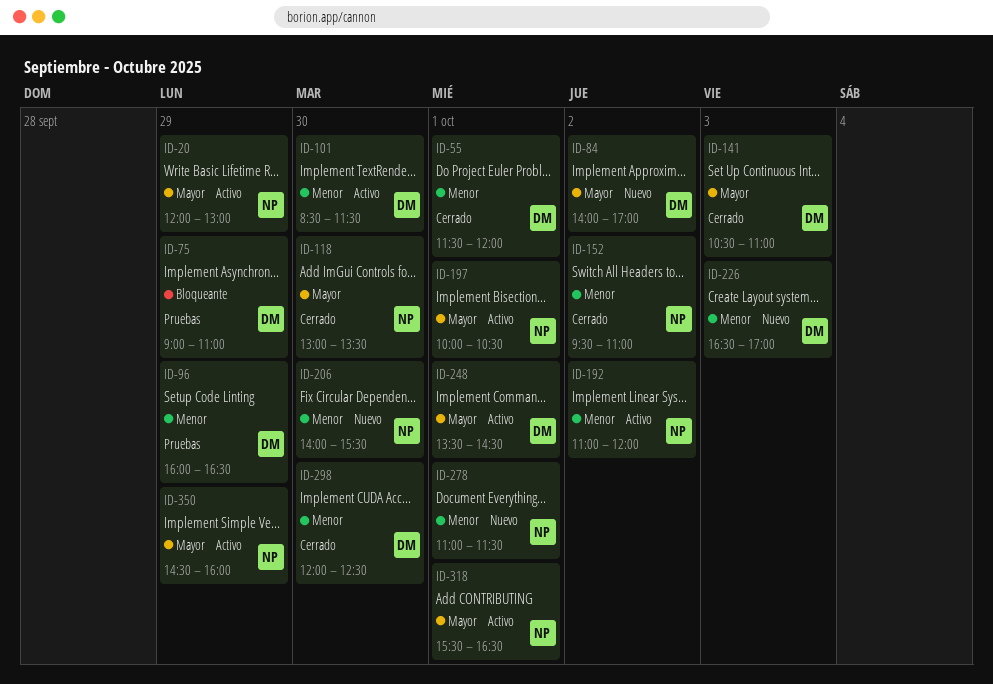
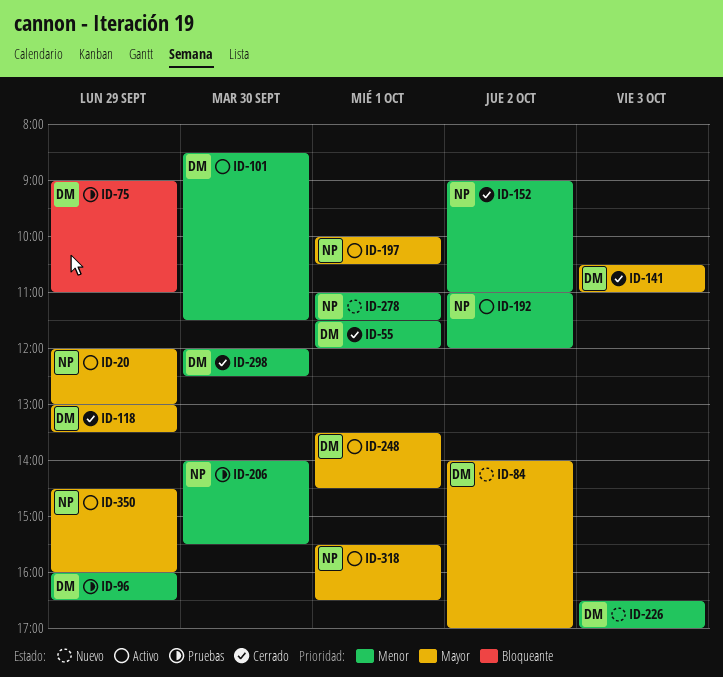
ID-118, owner: NP -> DM
ID-118, day: Sep 30 -> Sep 29
ID-152, begins: 09:30 -> 09:00
ID-206, status: Nuevo -> Pruebas

